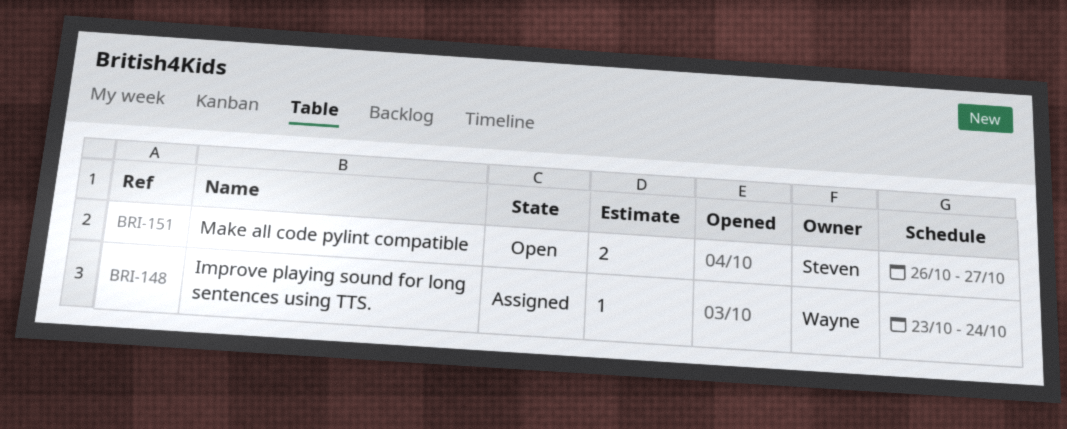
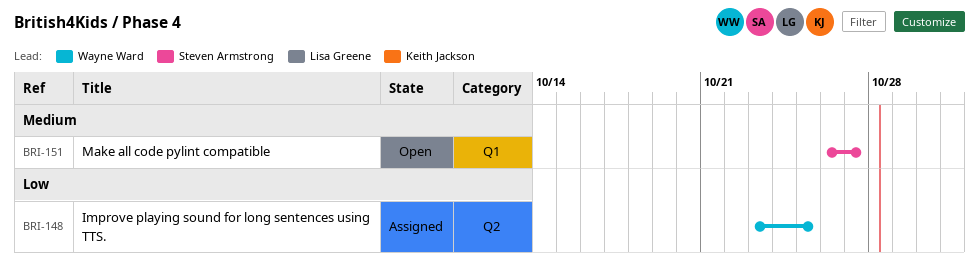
BRI-148, due: Oct 24 -> Oct 25

